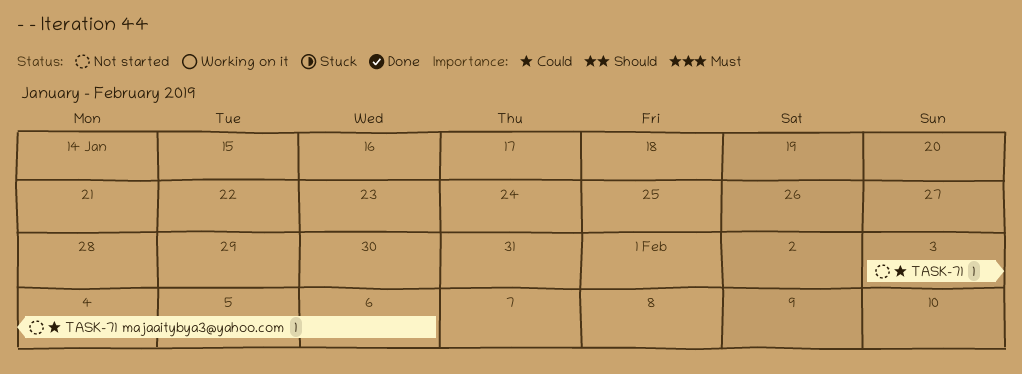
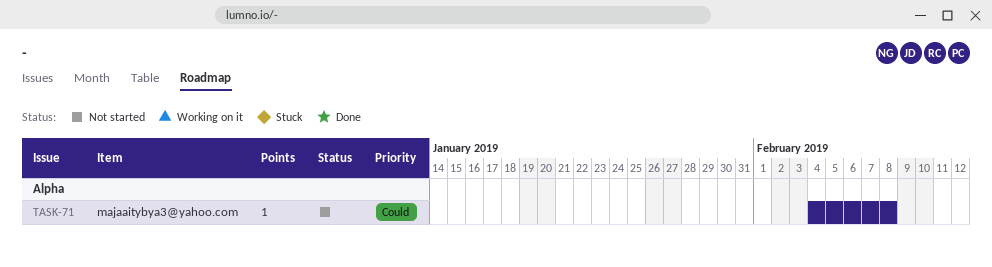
TASK-71, start: Feb 3 -> Feb 4
TASK-71, due: Feb 6 -> Feb 8

